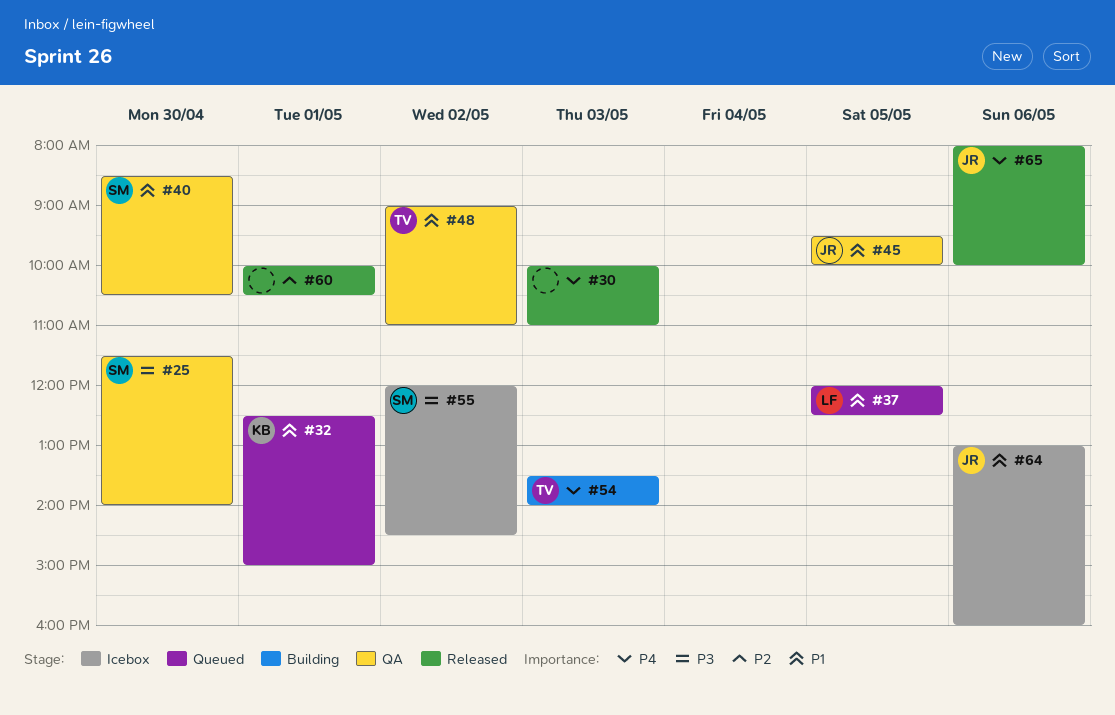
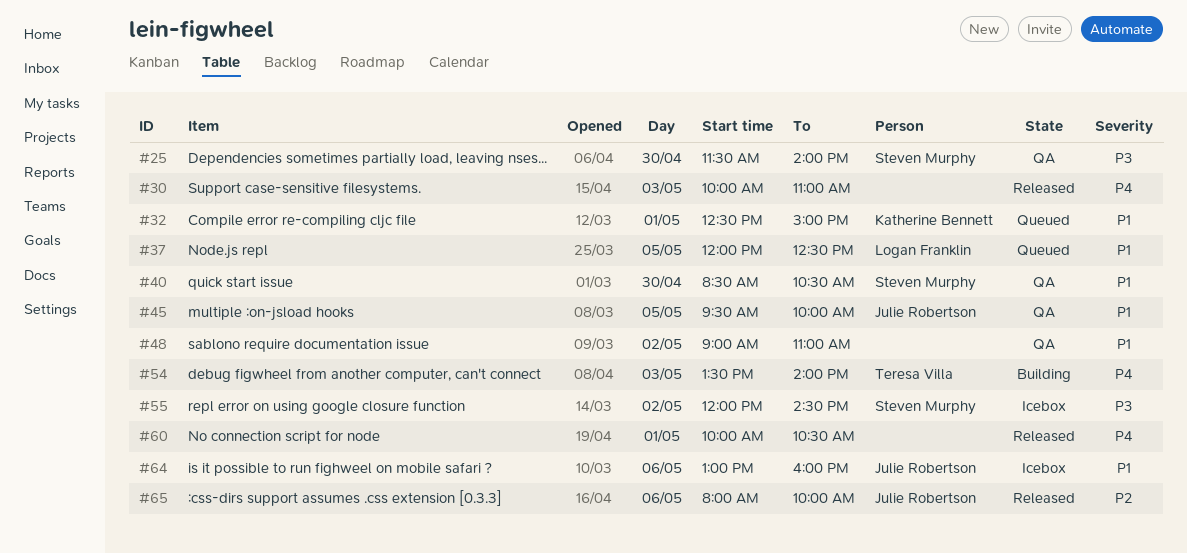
#48, owner: Teresa Villa -> none
#60, priority: P2 -> P4
#65, priority: P4 -> P2

